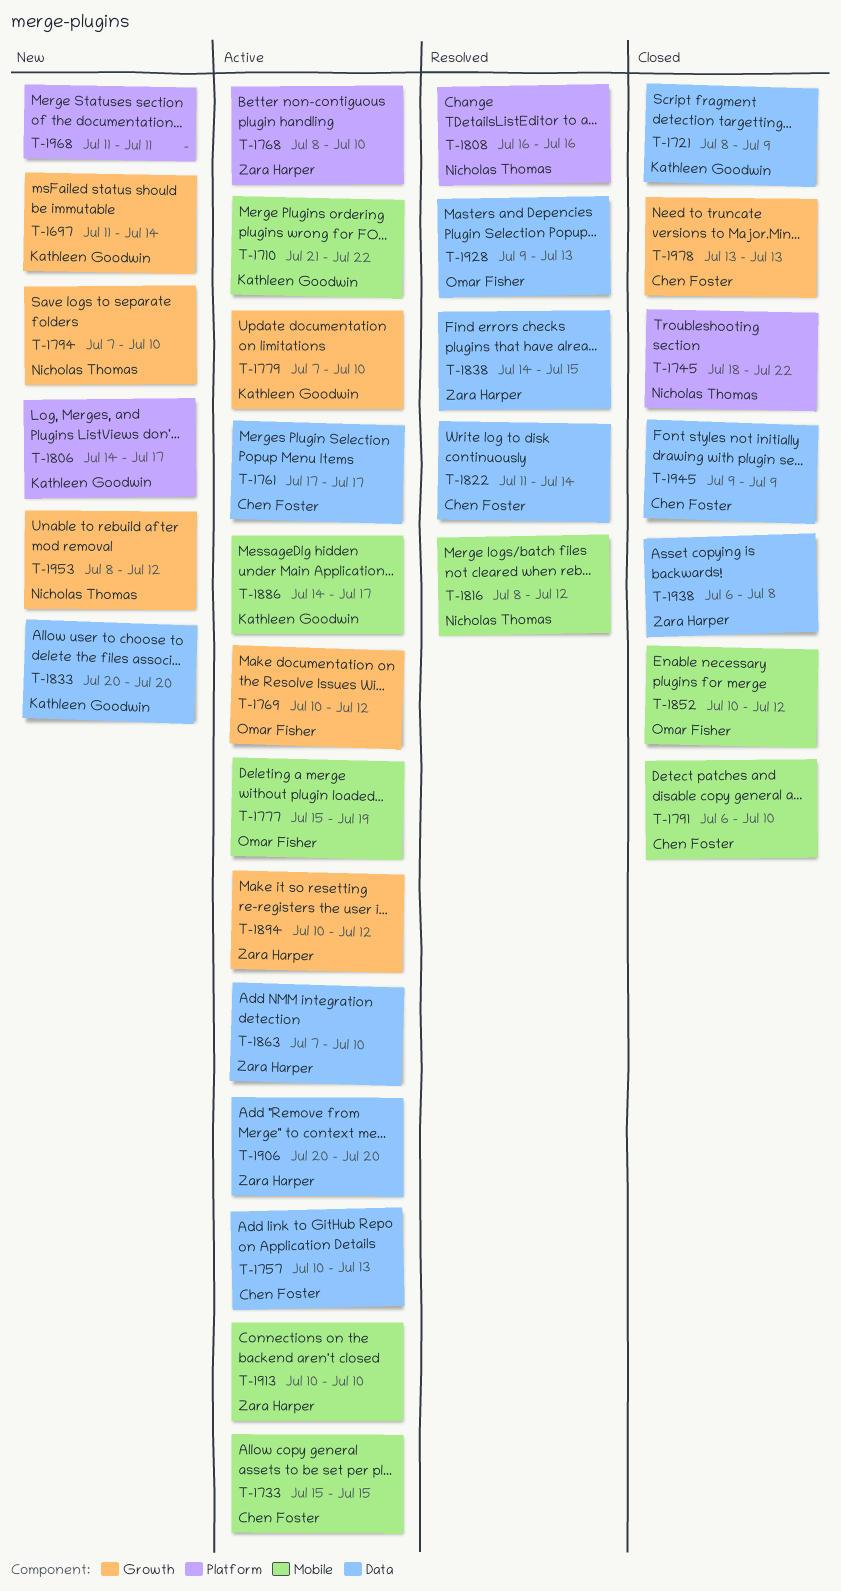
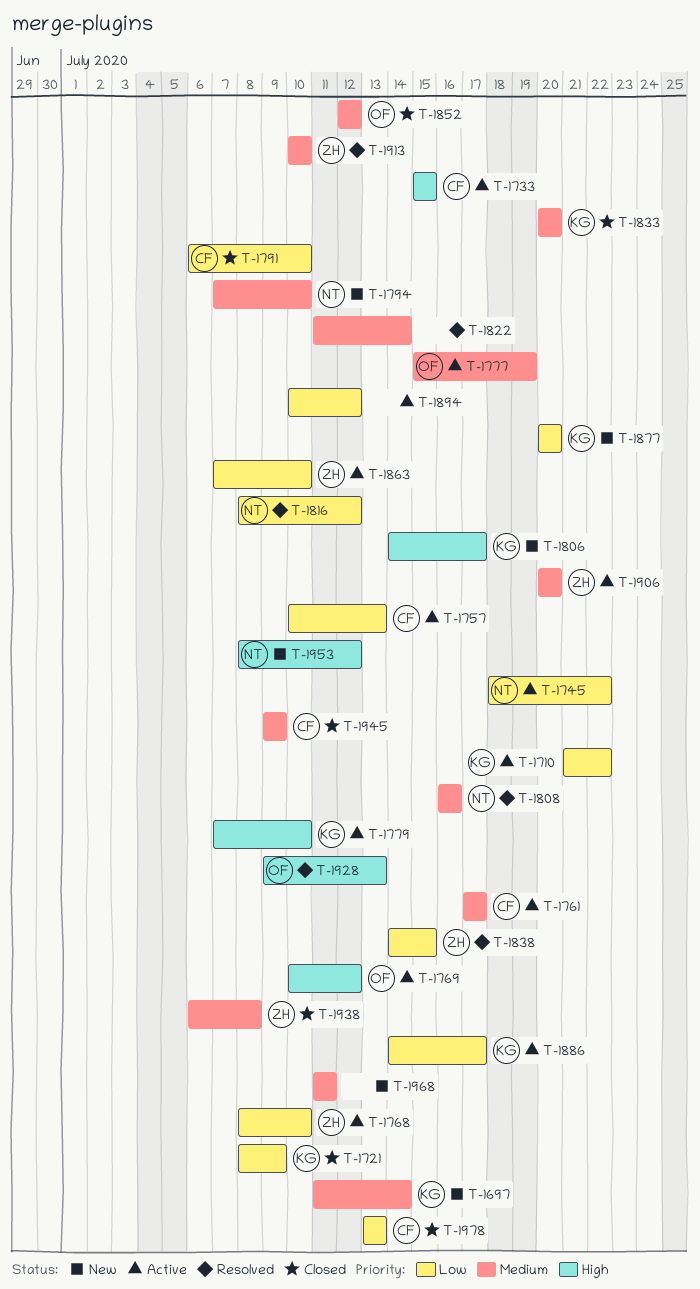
T-1745, status: Closed -> Active
T-1822, owner: Chen Foster -> none
T-1833, status: New -> Closed
T-1852, start: Jul 10 -> Jul 12
T-1877: none -> present
T-1894, owner: Zara Harper -> none
T-1913, status: Active -> Resolved

